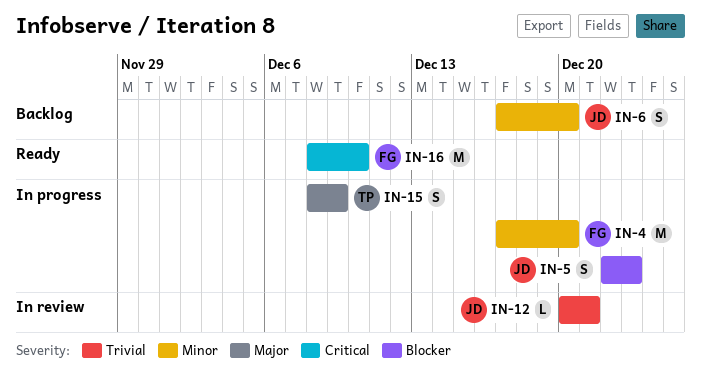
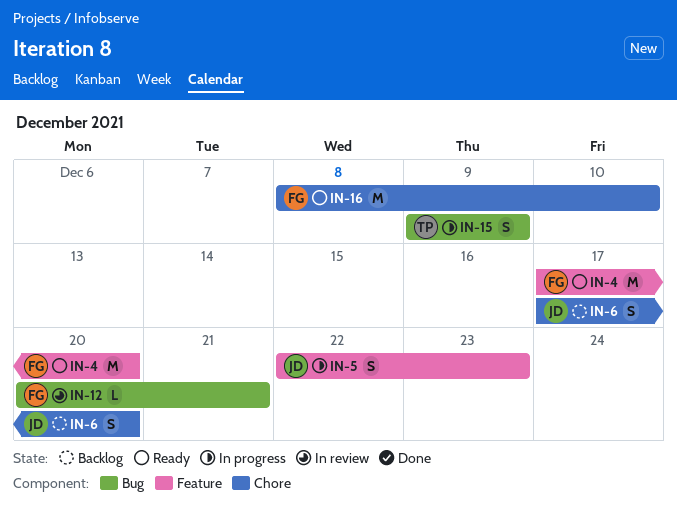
IN-4, status: In progress -> Ready
IN-12, owner: JD -> FG
IN-15, start: Dec 8 -> Dec 9

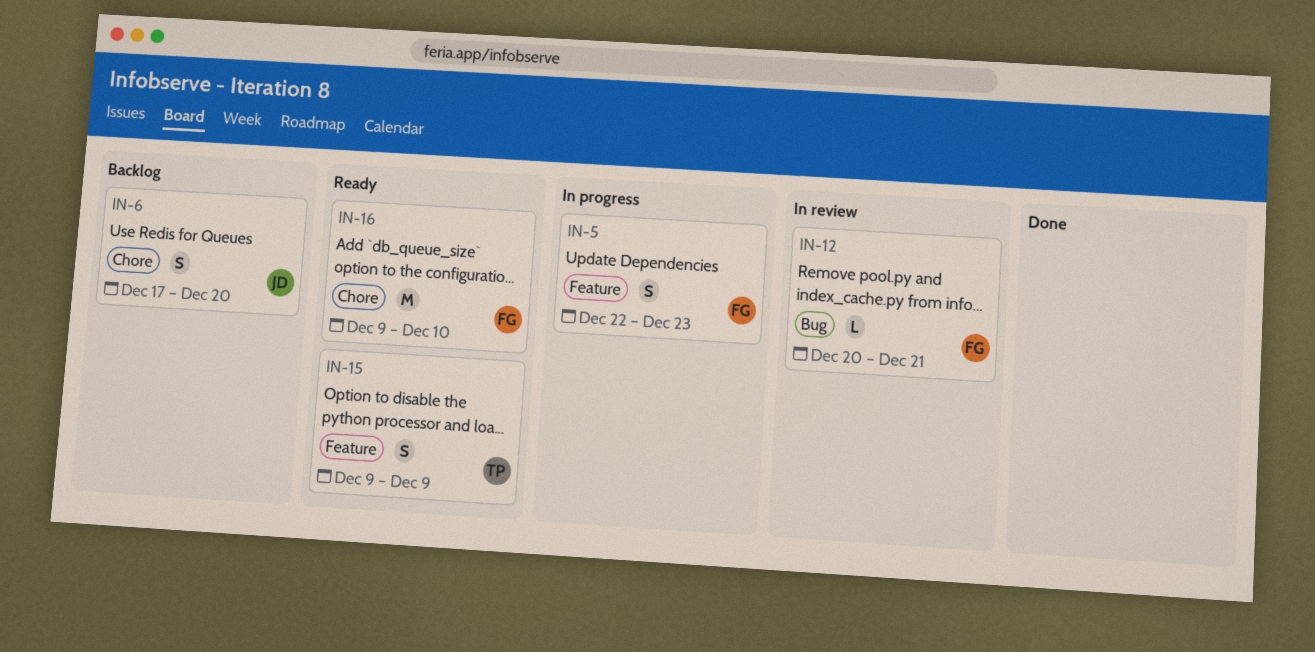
IN-4: present -> none
IN-5, owner: JD -> FG
IN-15, status: In progress -> Ready
IN-15, label: Bug -> Feature
IN-16, start: Dec 8 -> Dec 9

